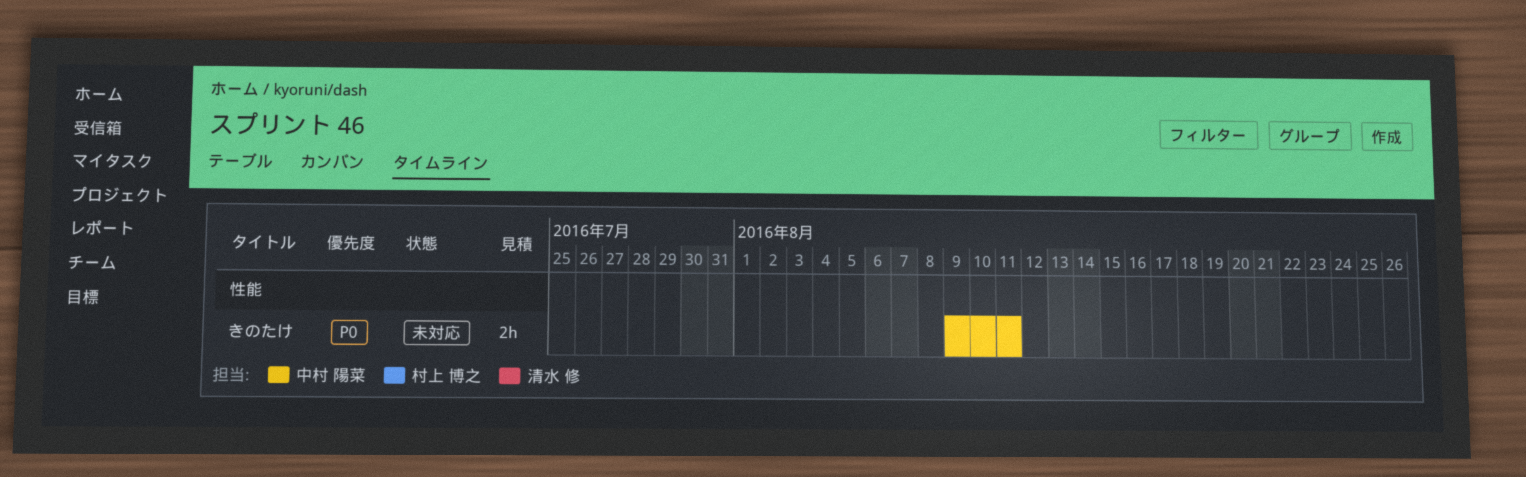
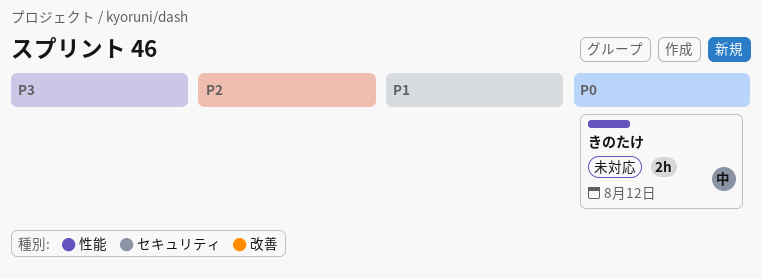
きのたけ, due: Aug 11 -> Aug 12

